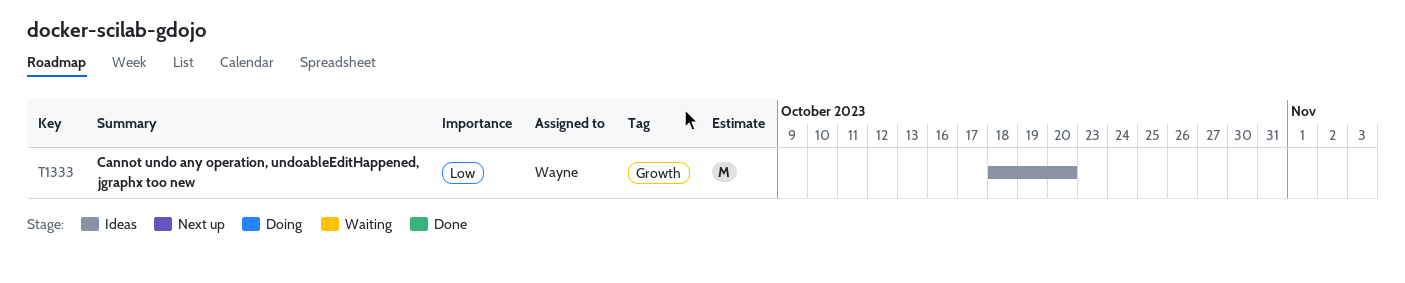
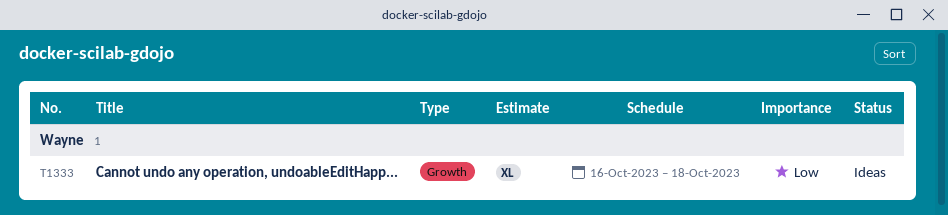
T1333, estimate: M -> XL
T1333, start: Oct 18 -> Oct 16
T1333, due: Oct 20 -> Oct 18

